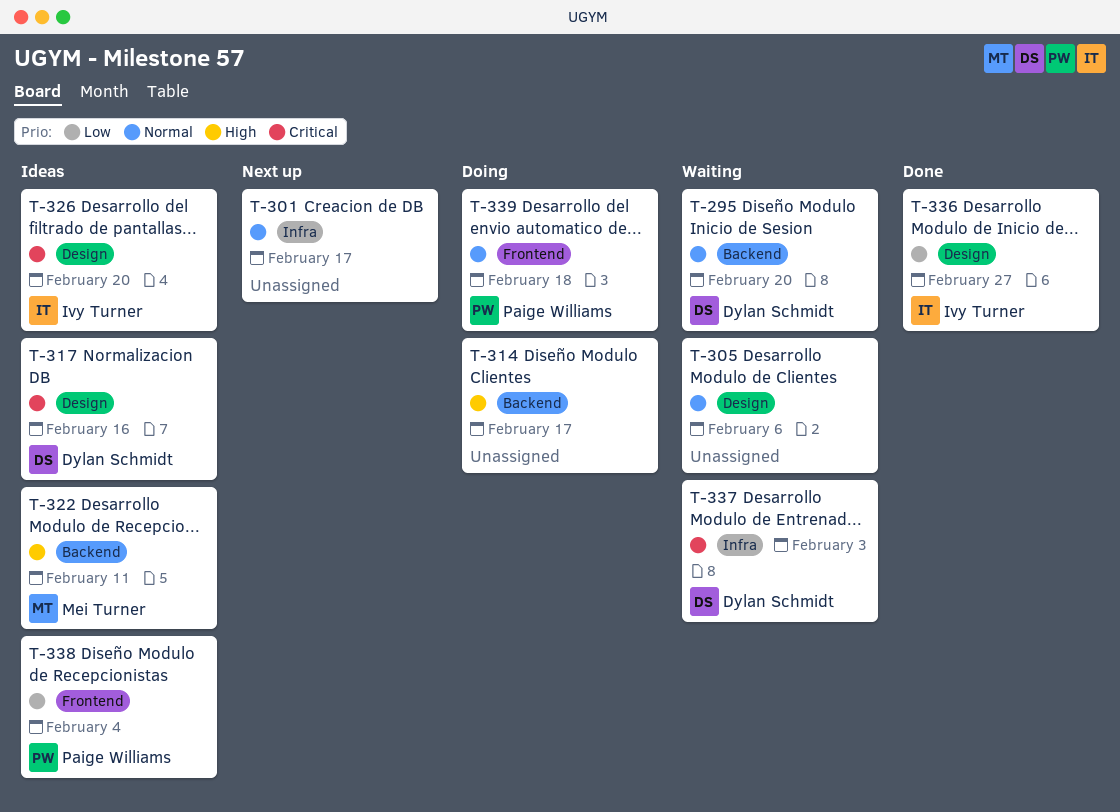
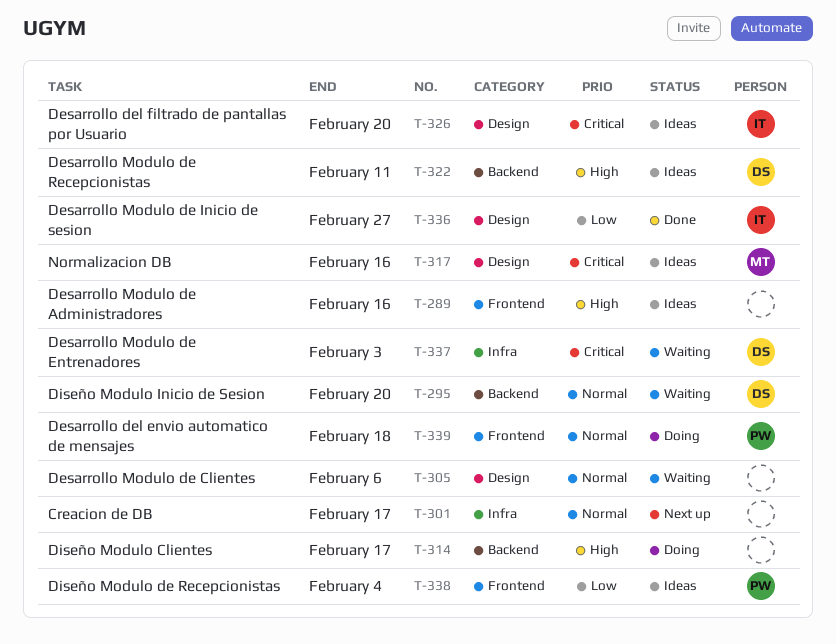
T-289: none -> present
T-317, owner: Dylan Schmidt -> Mei Turner
T-322, owner: Mei Turner -> Dylan Schmidt

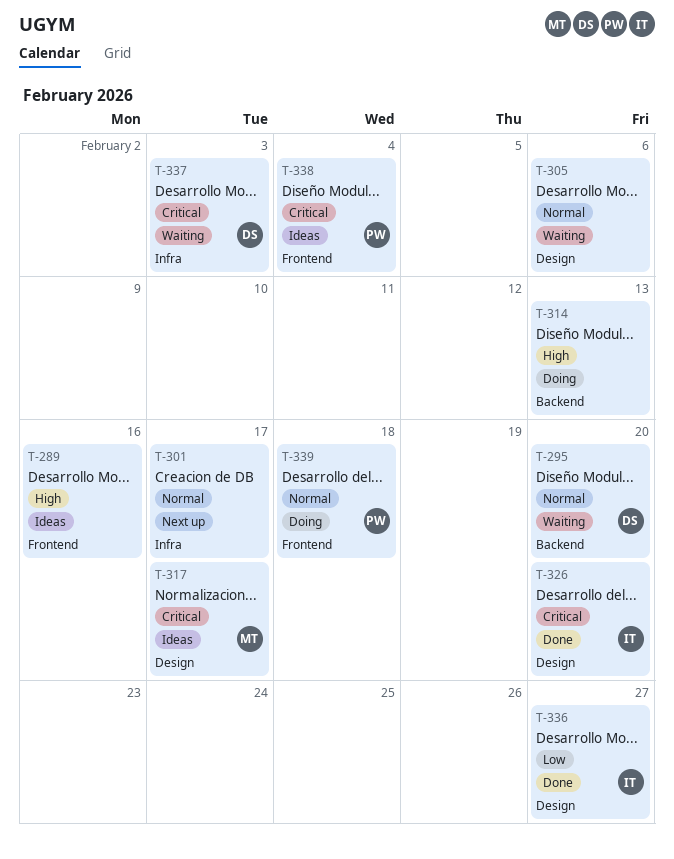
T-314, due: Feb 17 -> Feb 13
T-317, due: Feb 16 -> Feb 17
T-322: present -> none
T-326, status: Ideas -> Done
T-338, priority: Low -> Critical

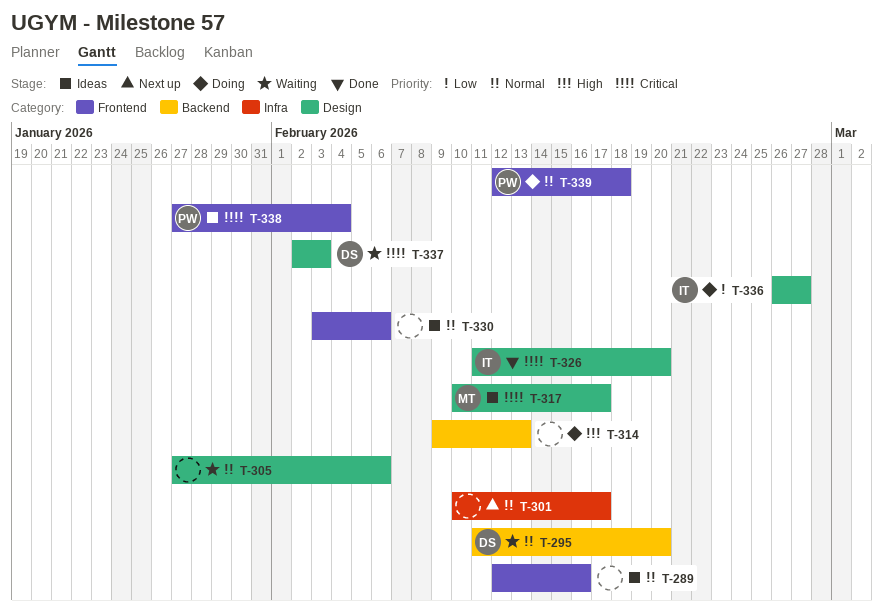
T-289, priority: High -> Normal
T-330: none -> present
T-336, status: Done -> Doing
T-337, label: Infra -> Design

